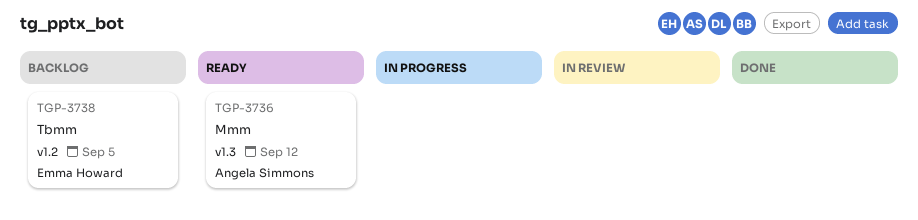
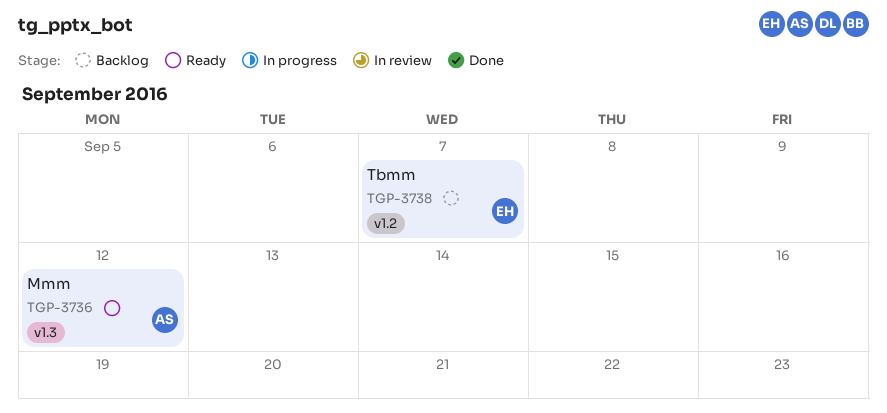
TGP-3738, due: Sep 5 -> Sep 7

